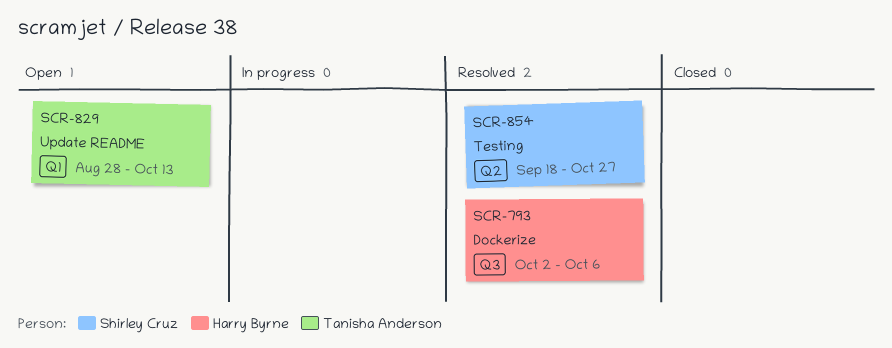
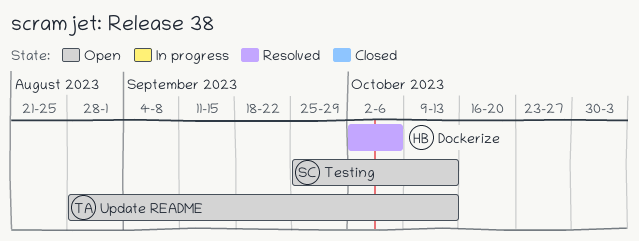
Testing, status: Resolved -> Open
Testing, start: Sep 18 -> Sep 25
Testing, due: Oct 27 -> Oct 13

